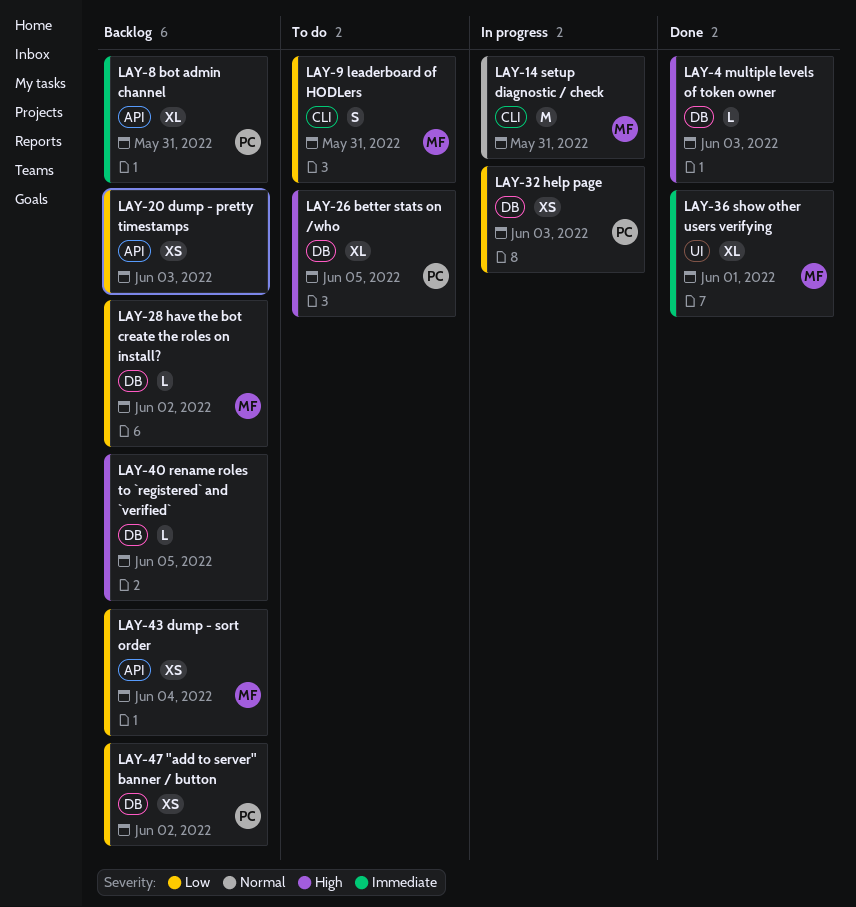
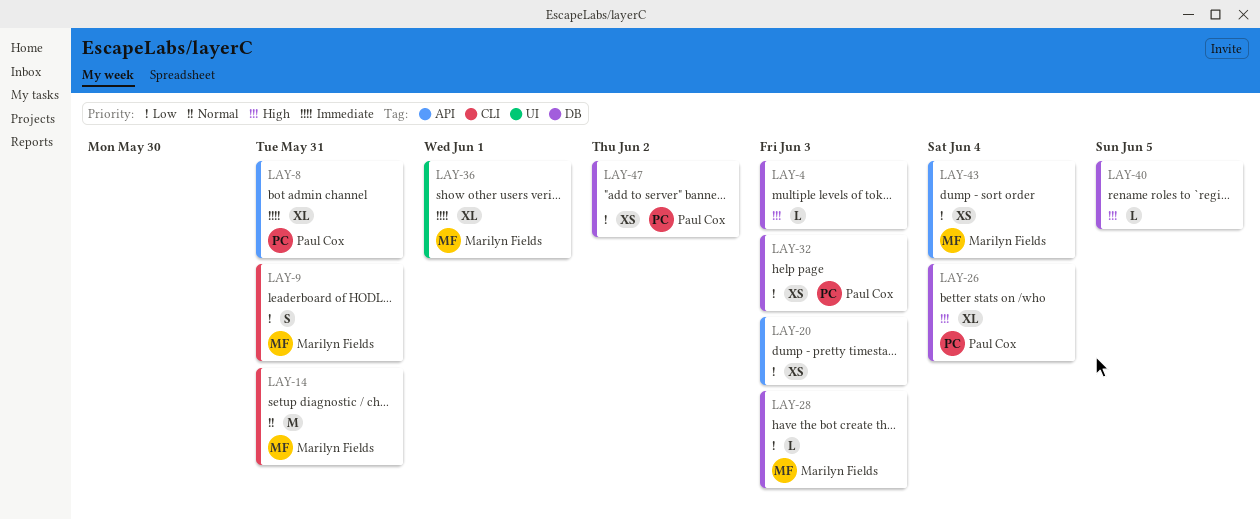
LAY-26, due: Jun 5 -> Jun 4
LAY-28, due: Jun 2 -> Jun 3

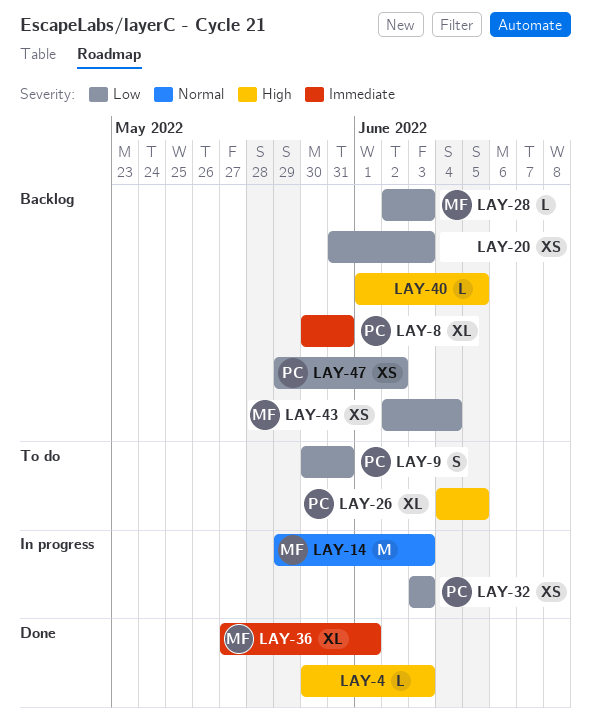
LAY-9, owner: Marilyn Fields -> Paul Cox
LAY-14, due: May 31 -> Jun 3
LAY-26, due: Jun 4 -> Jun 5

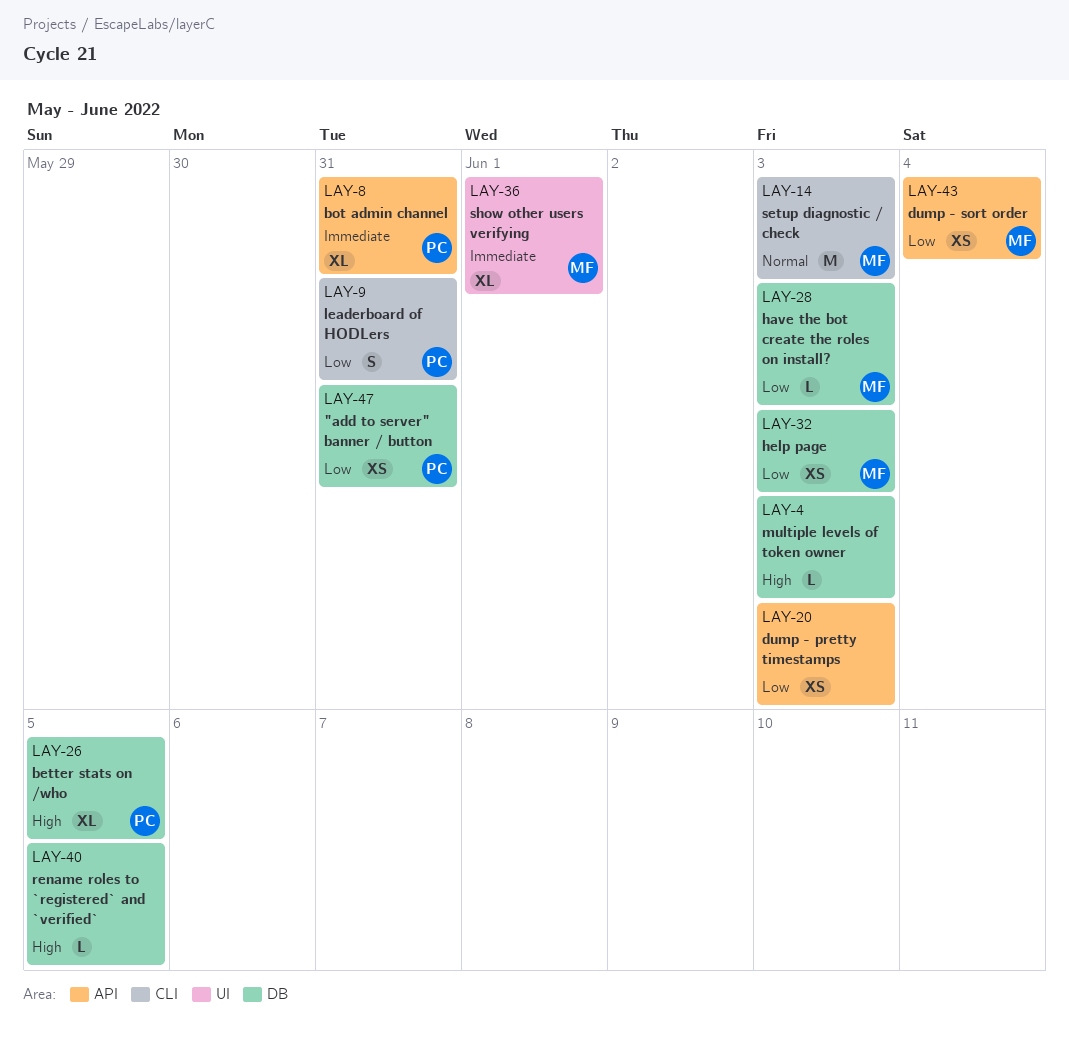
LAY-32, owner: PC -> MF
LAY-47, due: Jun 2 -> May 31

